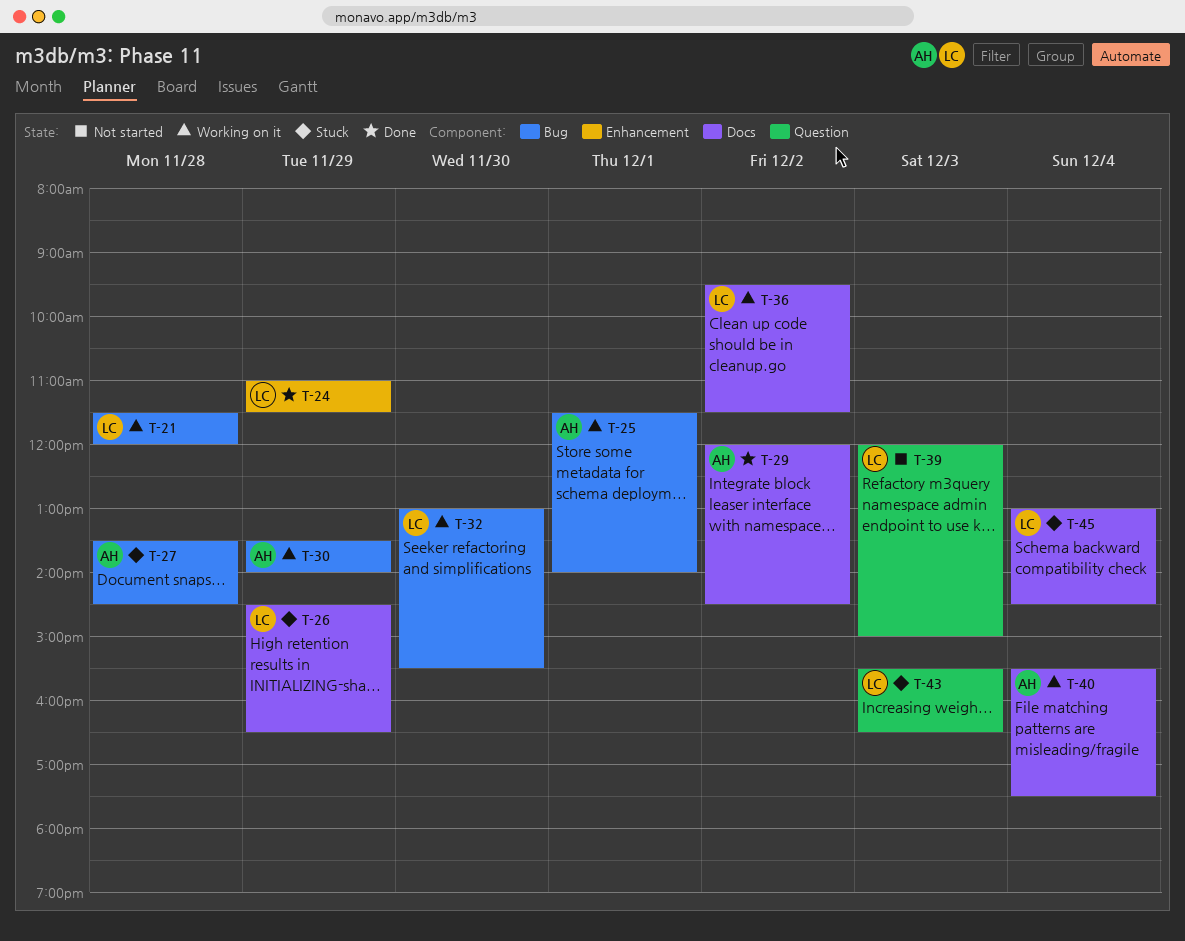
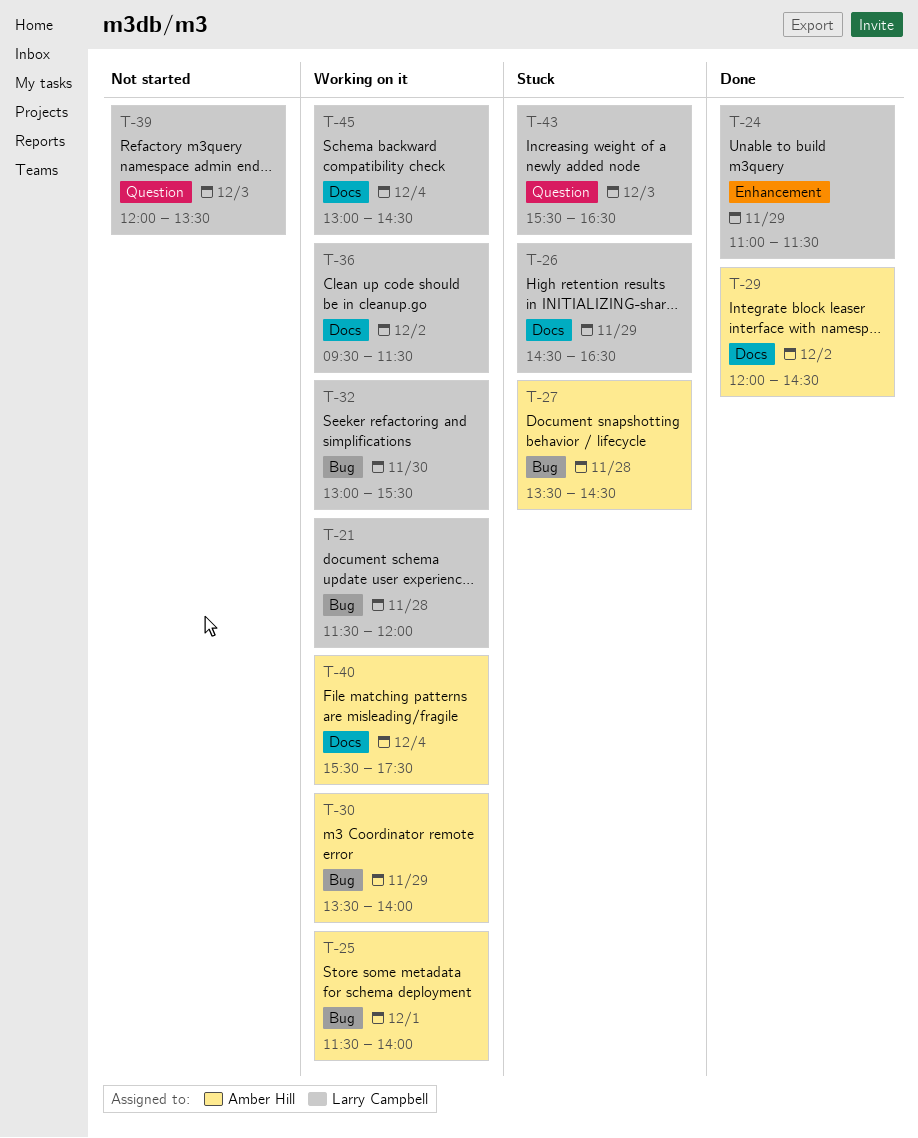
T-39, ends: 15:00 -> 13:30
T-45, status: Stuck -> Working on it

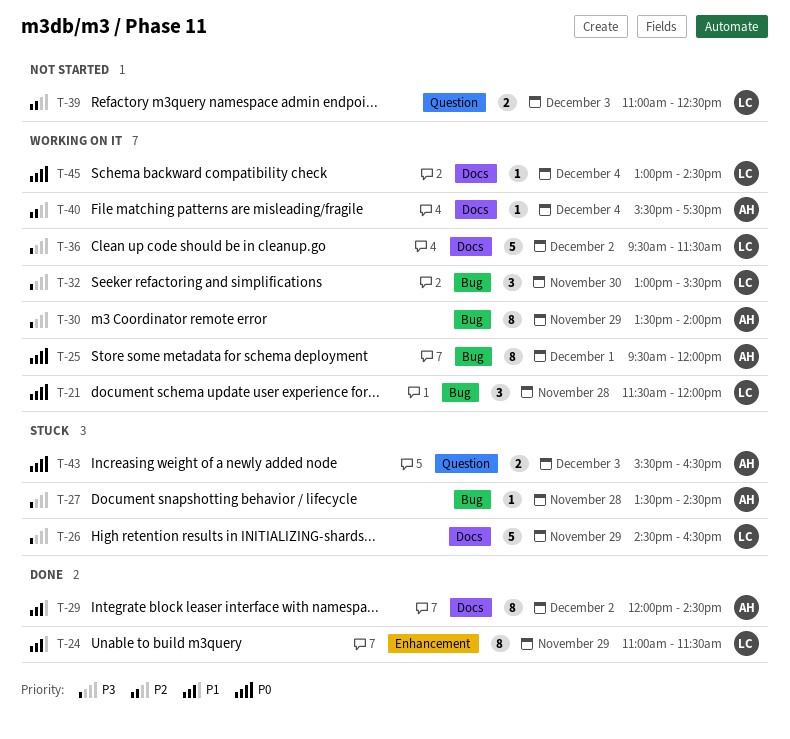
T-25, begins: 11:30 -> 09:30
T-25, ends: 14:00 -> 12:00
T-39, begins: 12:00 -> 11:00
T-39, ends: 13:30 -> 12:30
T-43, owner: Larry Campbell -> Amber Hill

